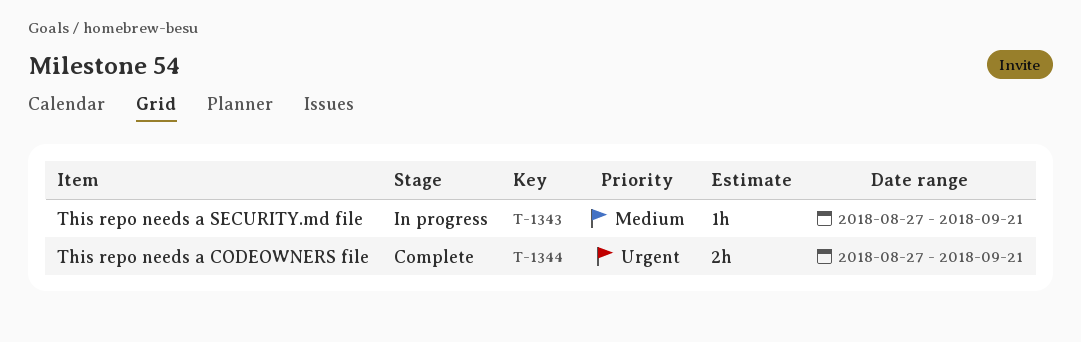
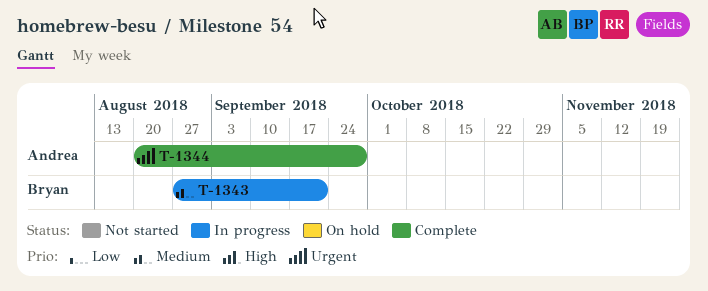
T-1344, start: Aug 27 -> Aug 20
T-1344, due: Sep 21 -> Sep 28

